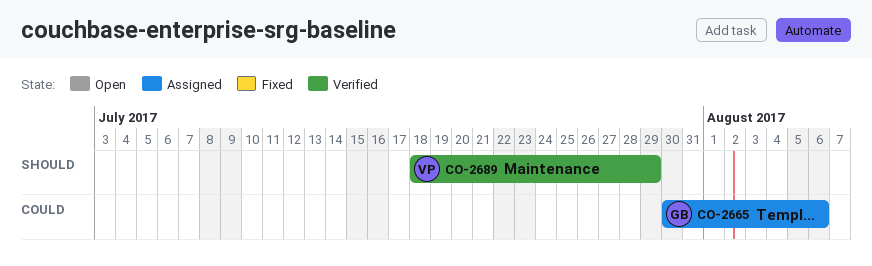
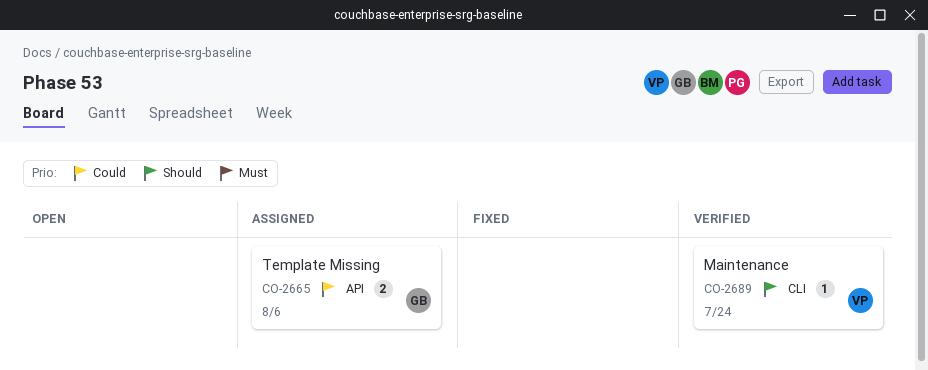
CO-2689, due: Jul 29 -> Jul 24

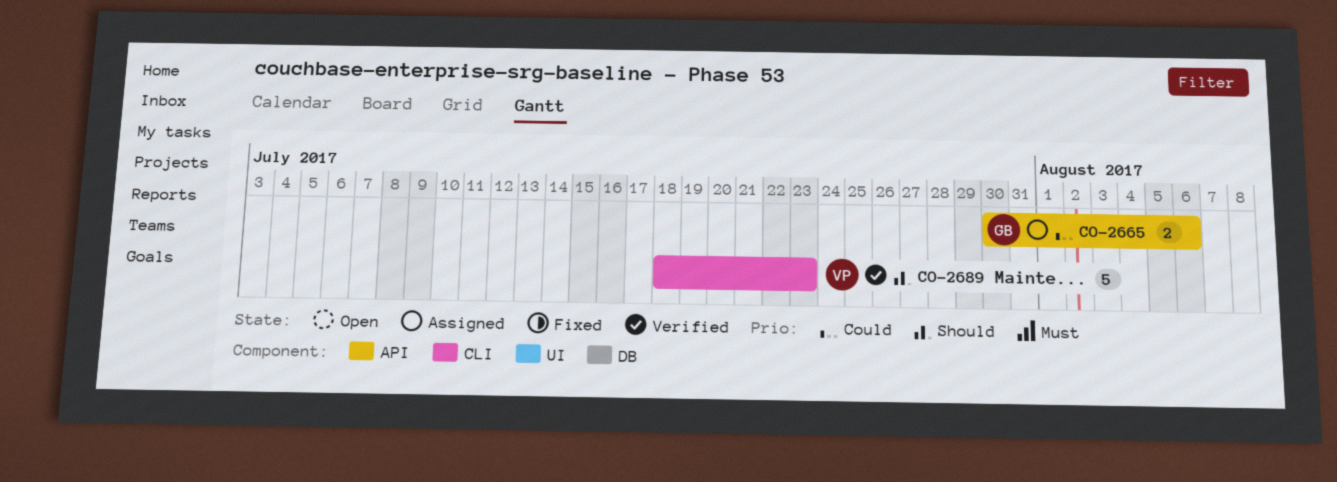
CO-2689, estimate: 1 -> 5
CO-2689, due: Jul 24 -> Jul 23

